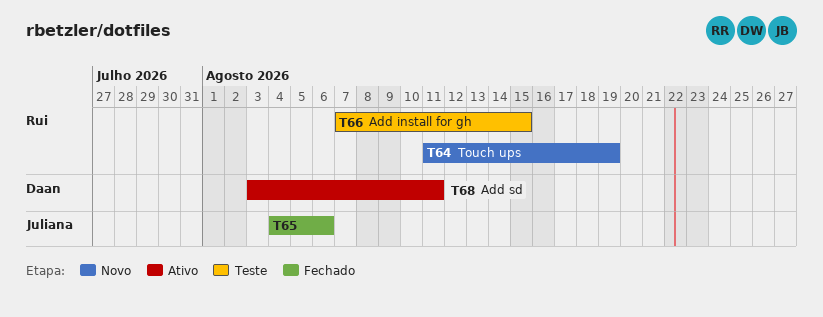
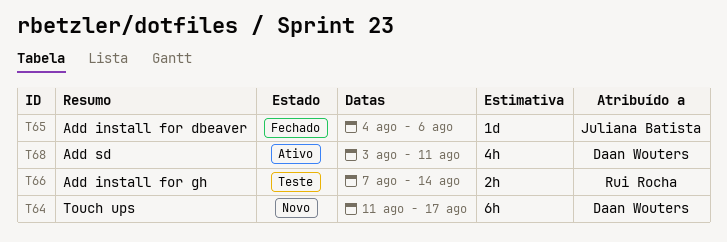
T64, owner: Rui Rocha -> Daan Wouters
T64, due: Aug 19 -> Aug 17
T66, due: Aug 15 -> Aug 14

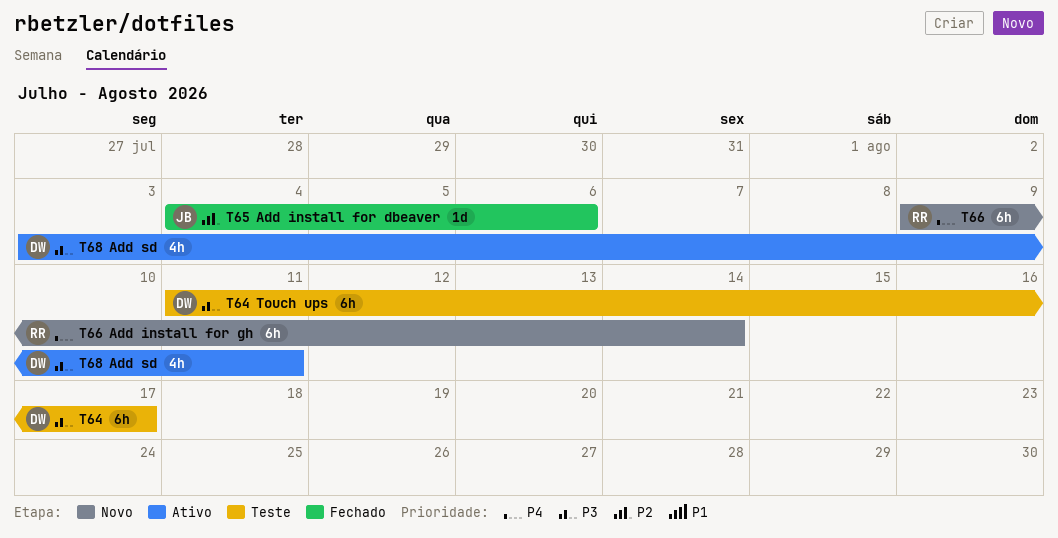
T64, status: Novo -> Teste
T66, status: Teste -> Novo
T66, estimate: 2h -> 6h
T66, start: Aug 7 -> Aug 9

